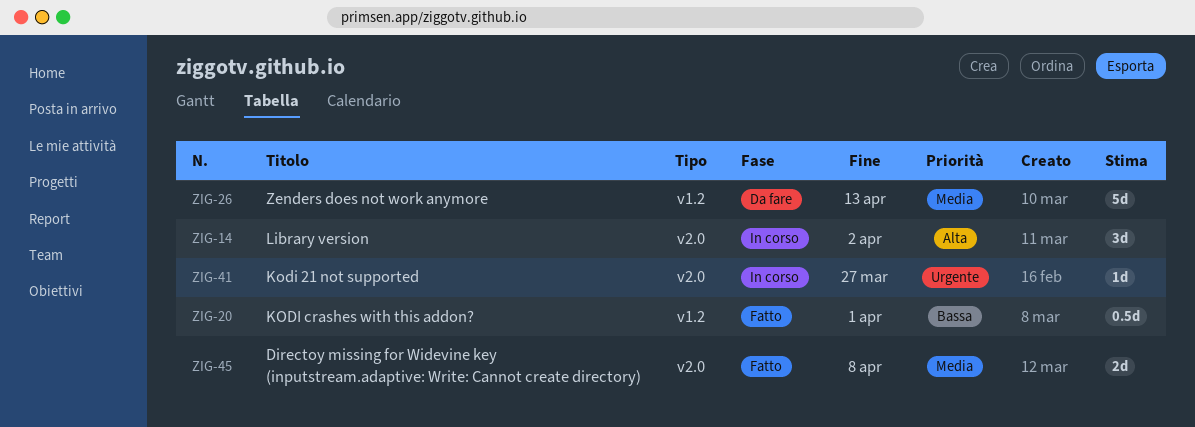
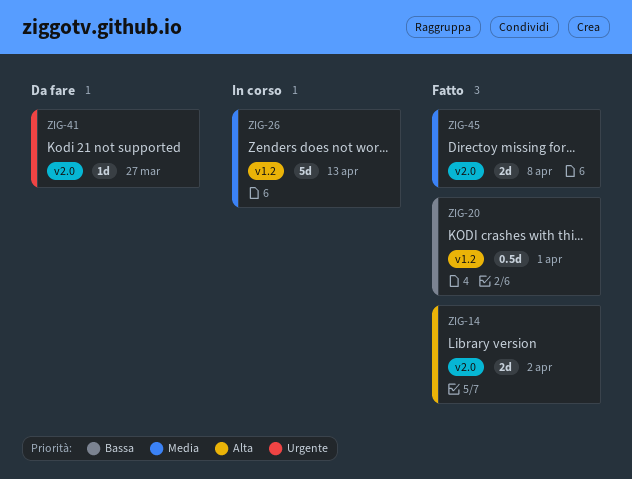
ZIG-14, status: In corso -> Fatto
ZIG-14, estimate: 3d -> 2d
ZIG-26, status: Da fare -> In corso
ZIG-41, status: In corso -> Da fare

